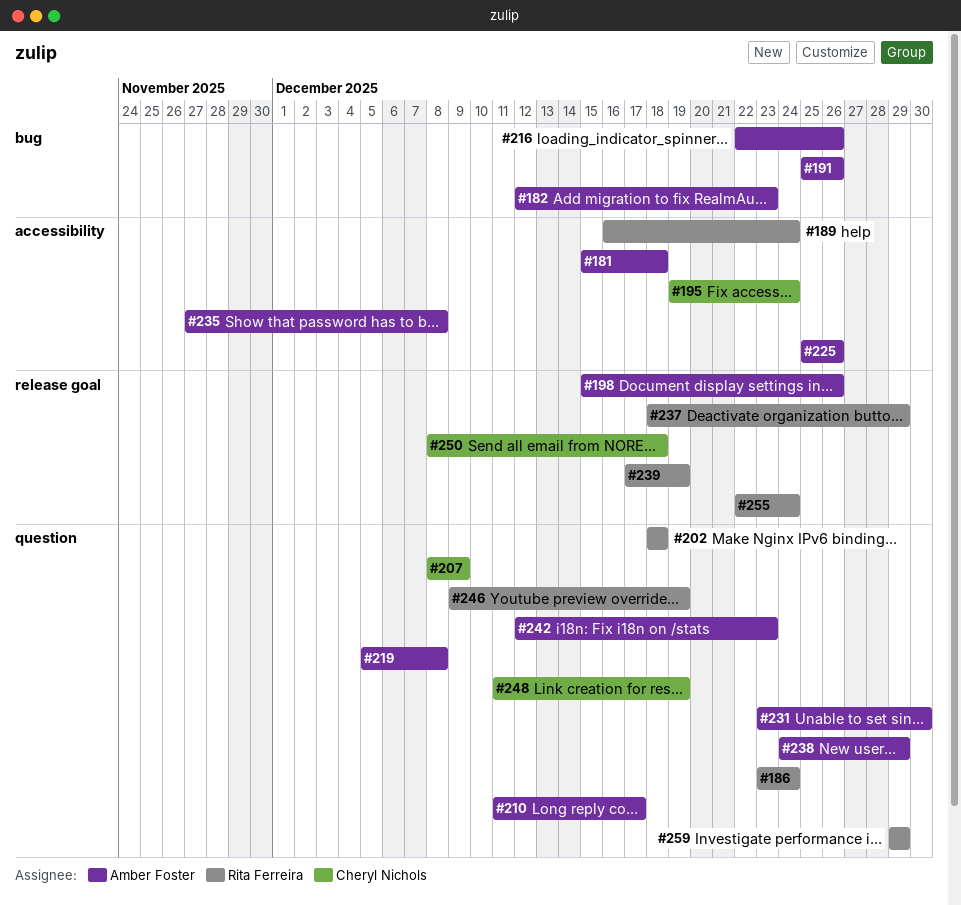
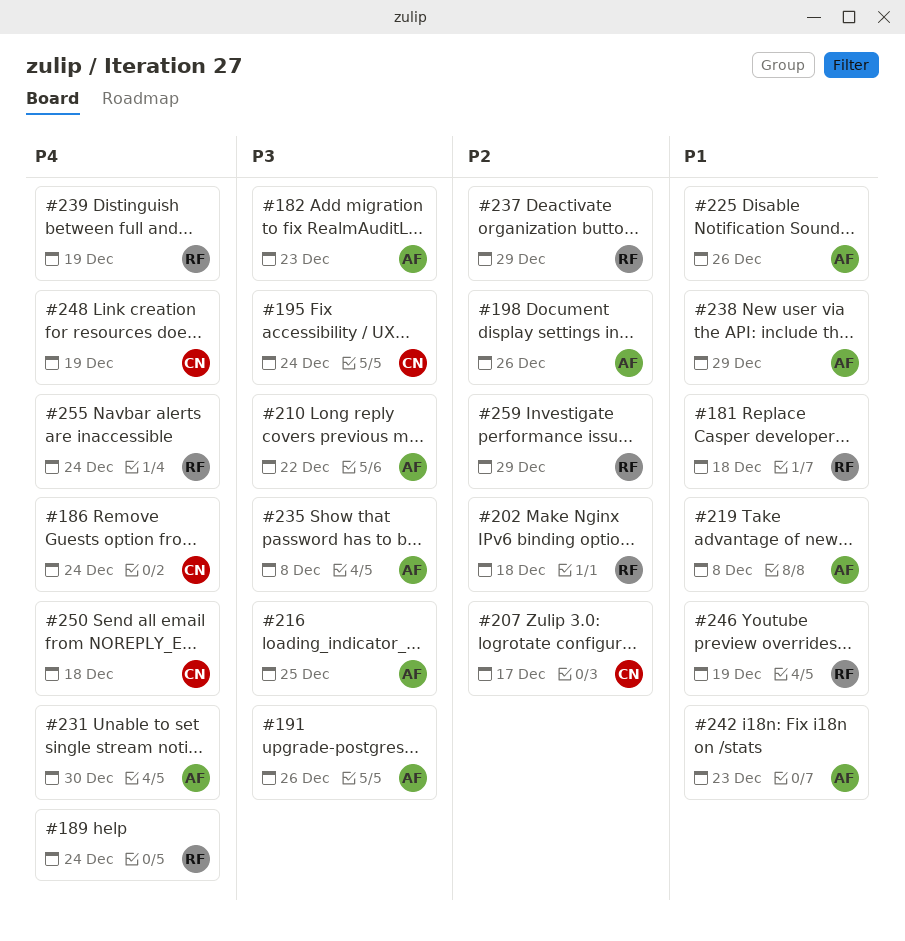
#181, owner: Amber Foster -> Rita Ferreira
#186, owner: Rita Ferreira -> Cheryl Nichols
#207, due: Dec 9 -> Dec 17
#210, due: Dec 17 -> Dec 22
#216, due: Dec 26 -> Dec 25

